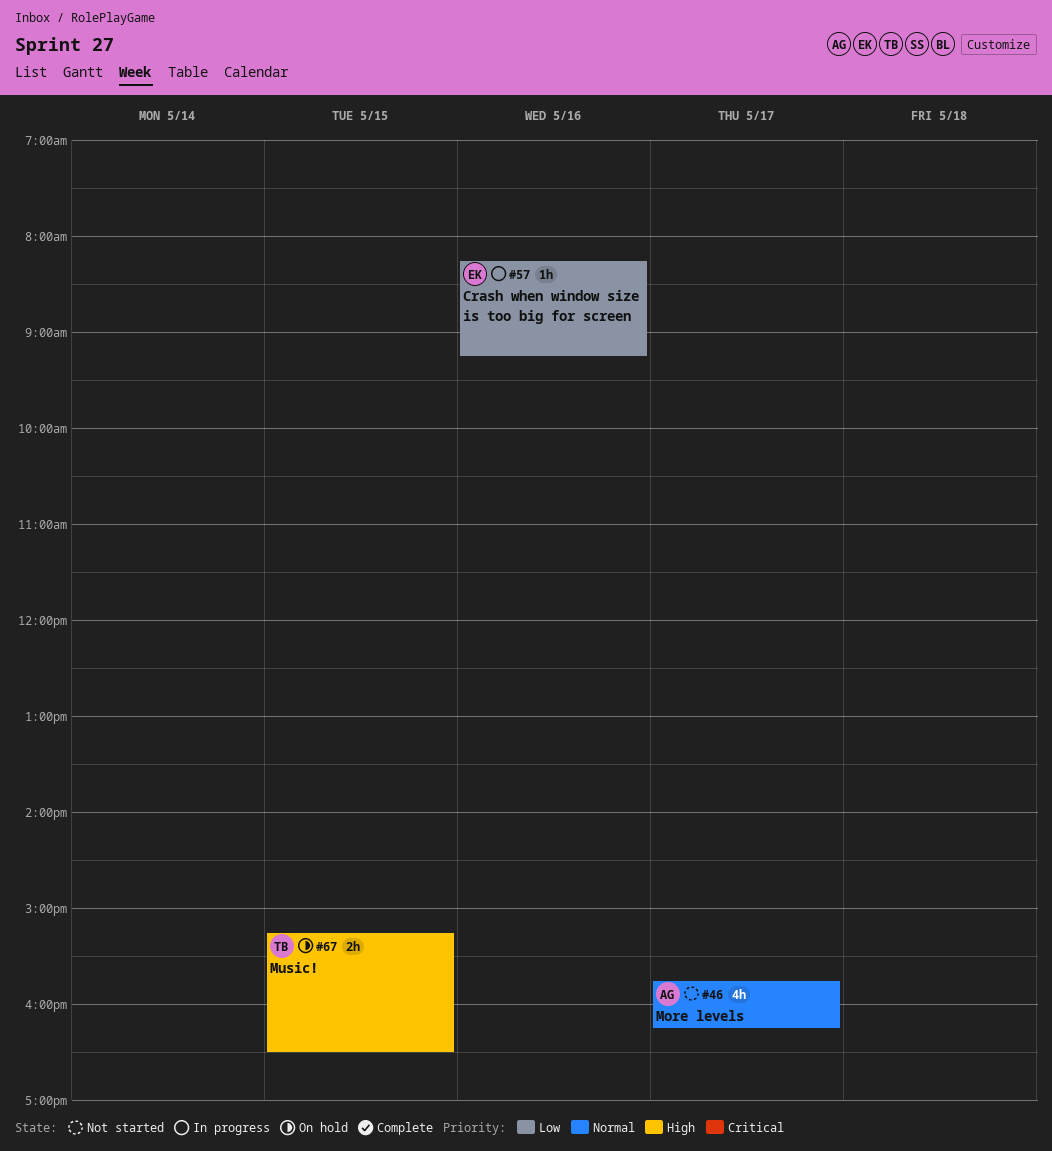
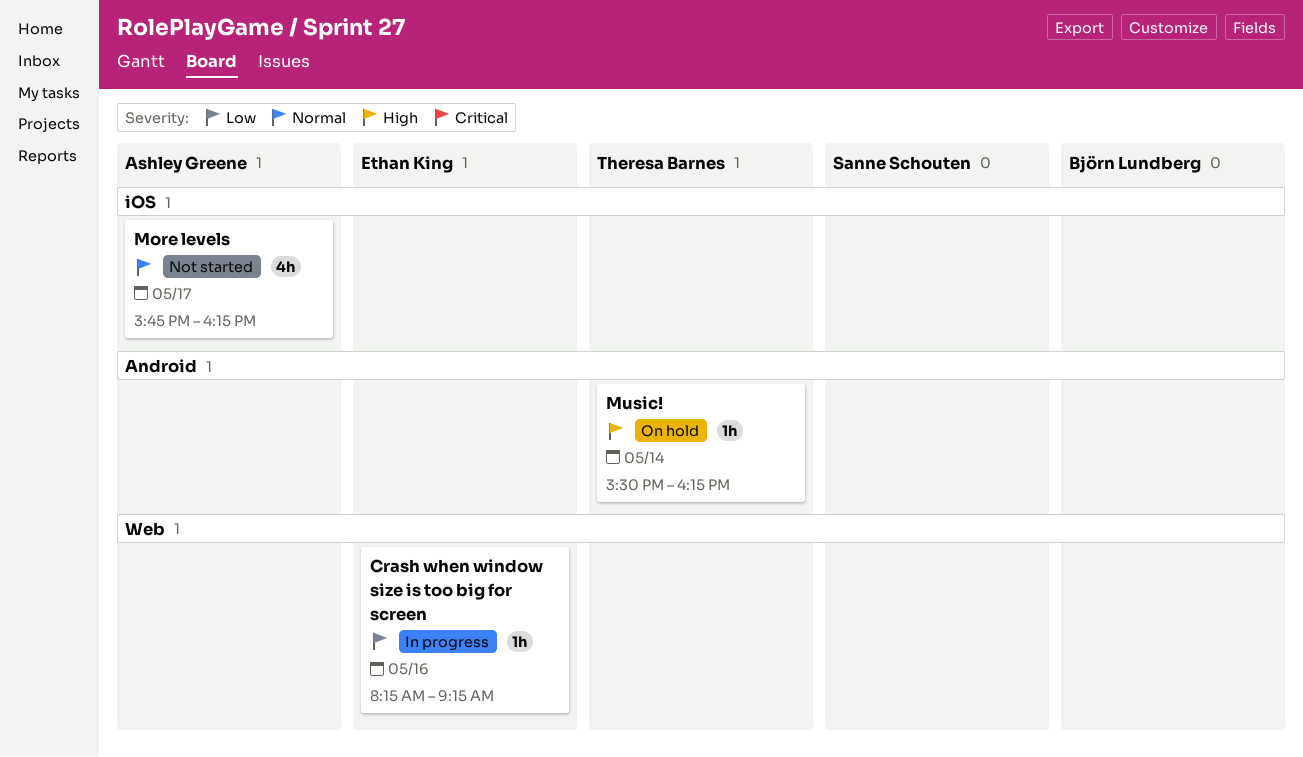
Music!, estimate: 2h -> 1h
Music!, day: May 15 -> May 14
Music!, begins: 15:15 -> 15:30
Music!, ends: 16:30 -> 16:15

